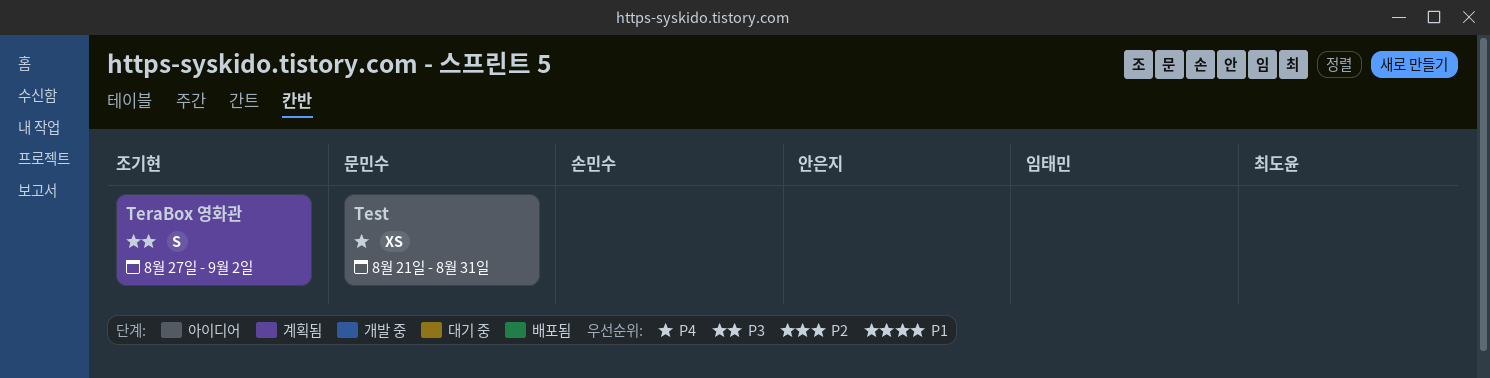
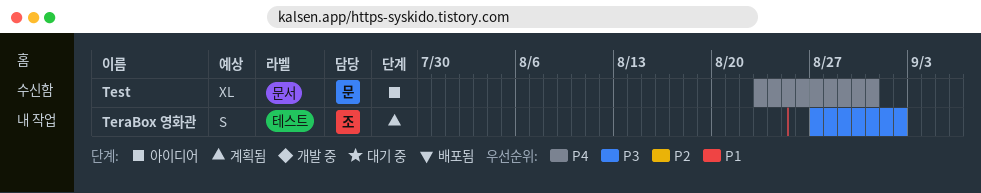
Test, estimate: XS -> XL
Test, start: Aug 21 -> Aug 23

